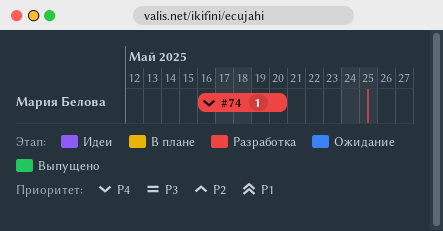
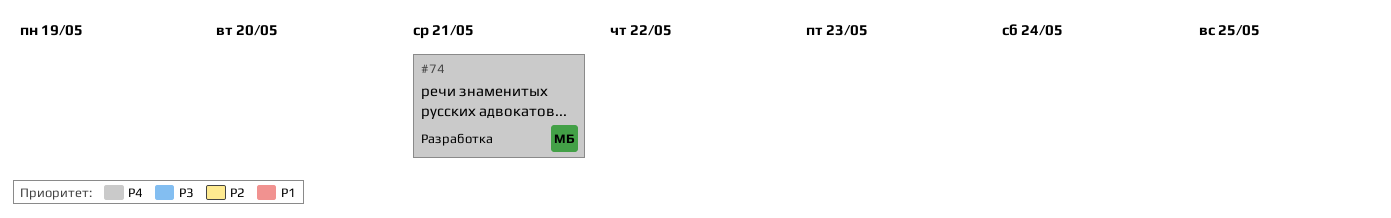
#74, due: May 20 -> May 21

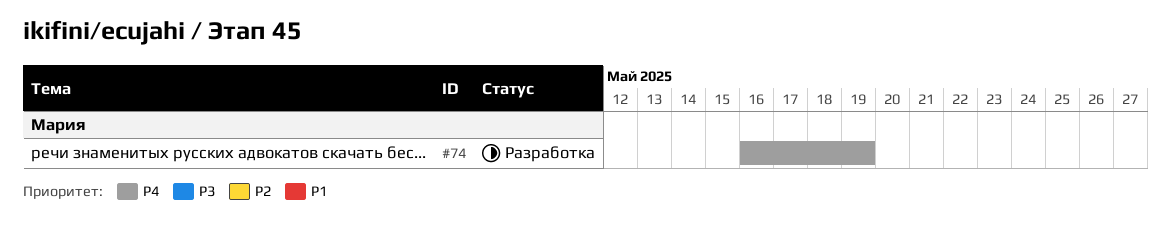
#74, due: May 21 -> May 19

